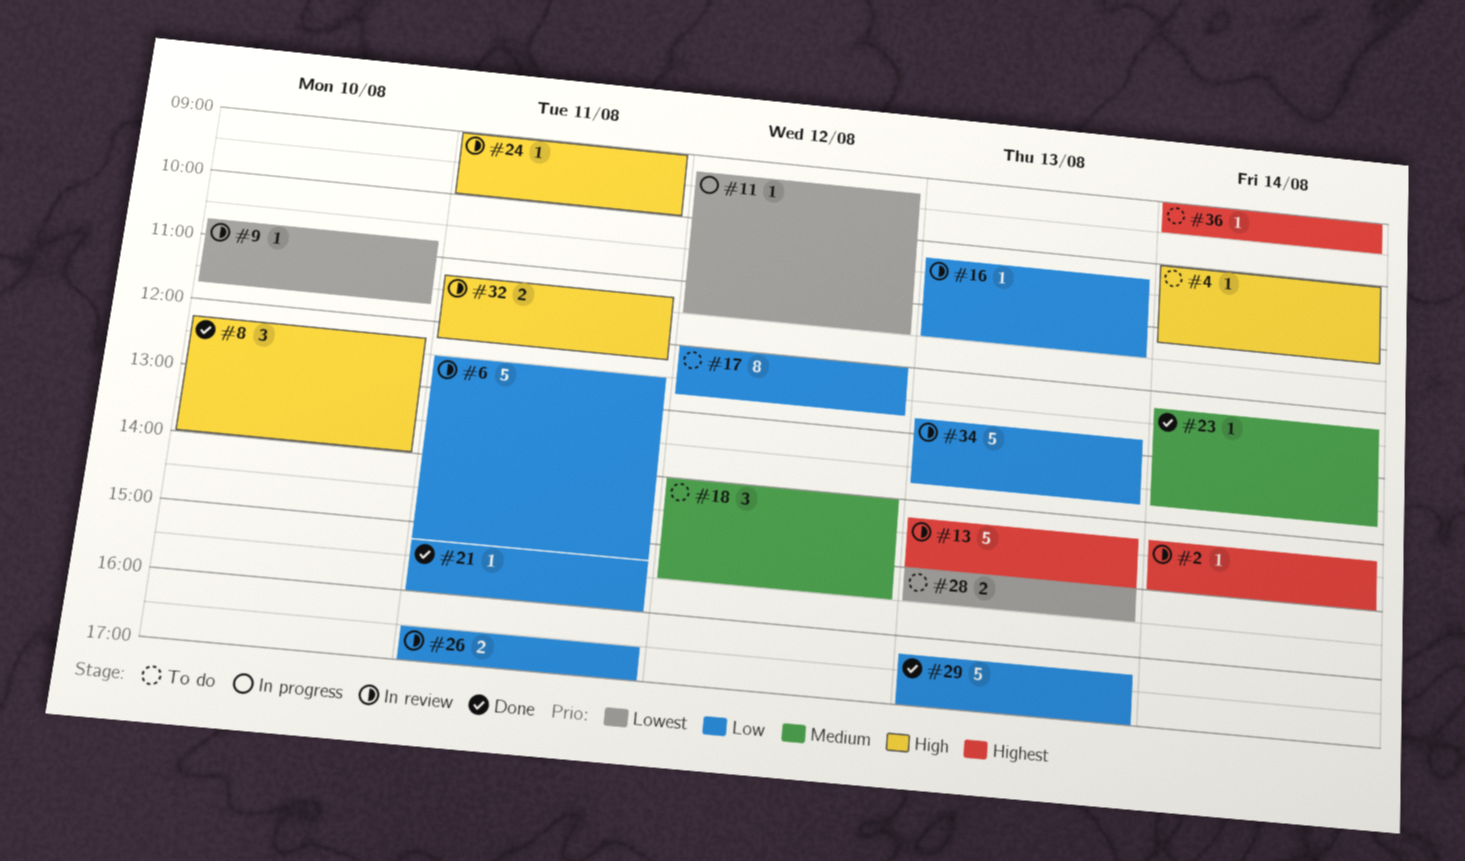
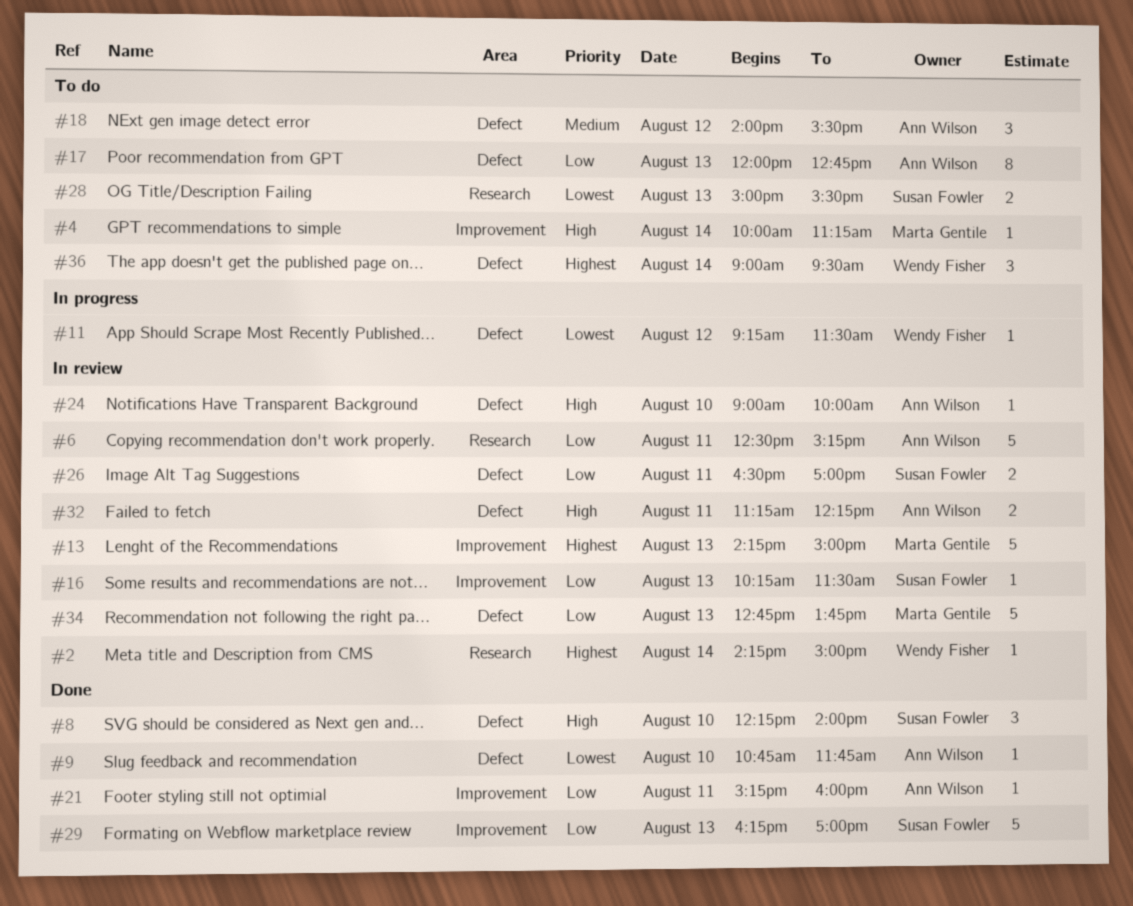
#9, status: In review -> Done
#17, day: Aug 12 -> Aug 13
#23: present -> none
#24, day: Aug 11 -> Aug 10
#36, estimate: 1 -> 3

